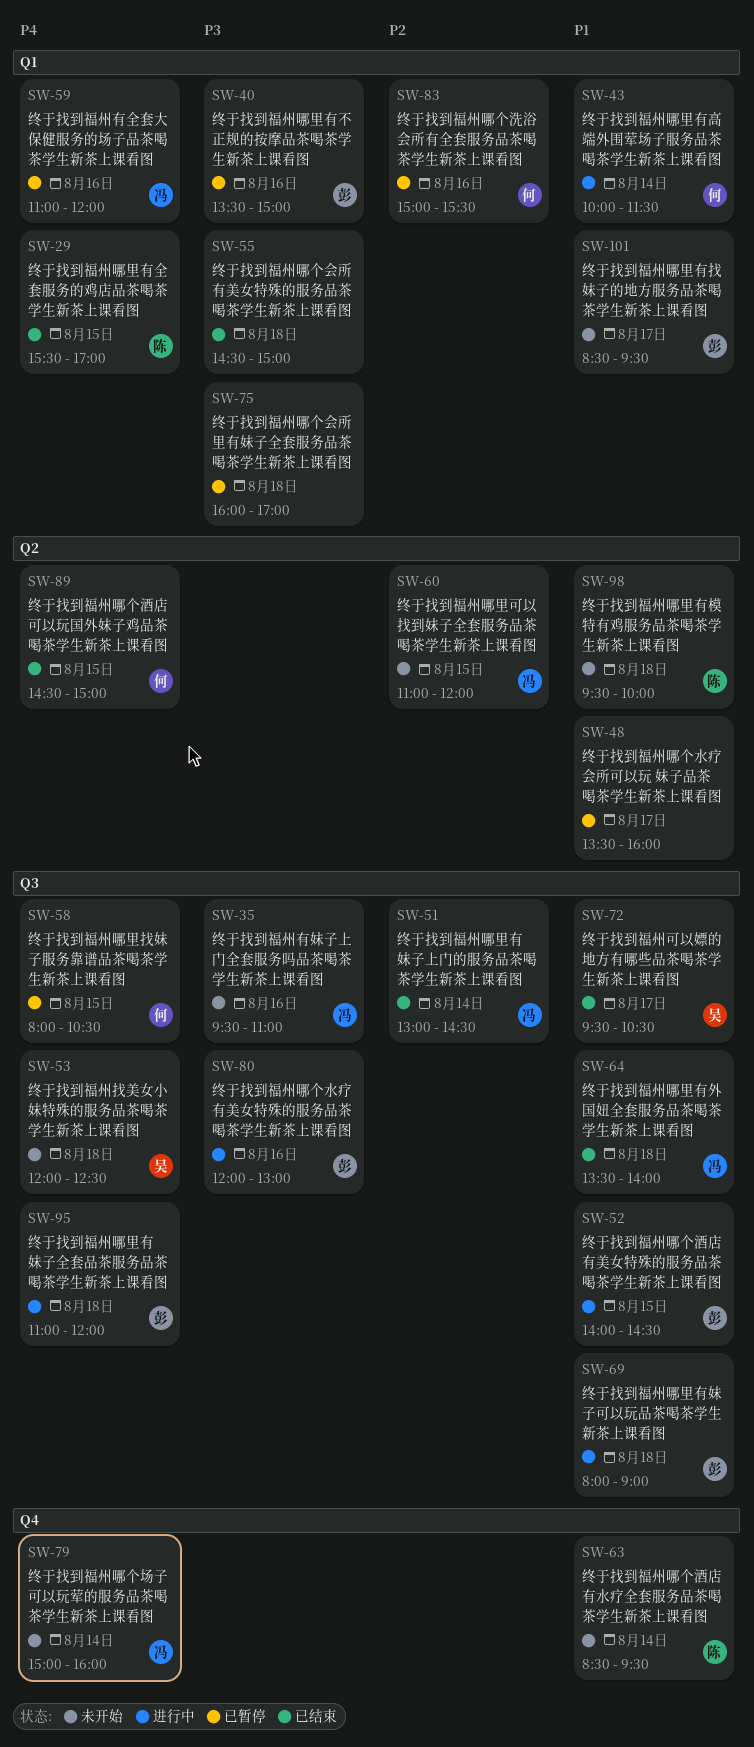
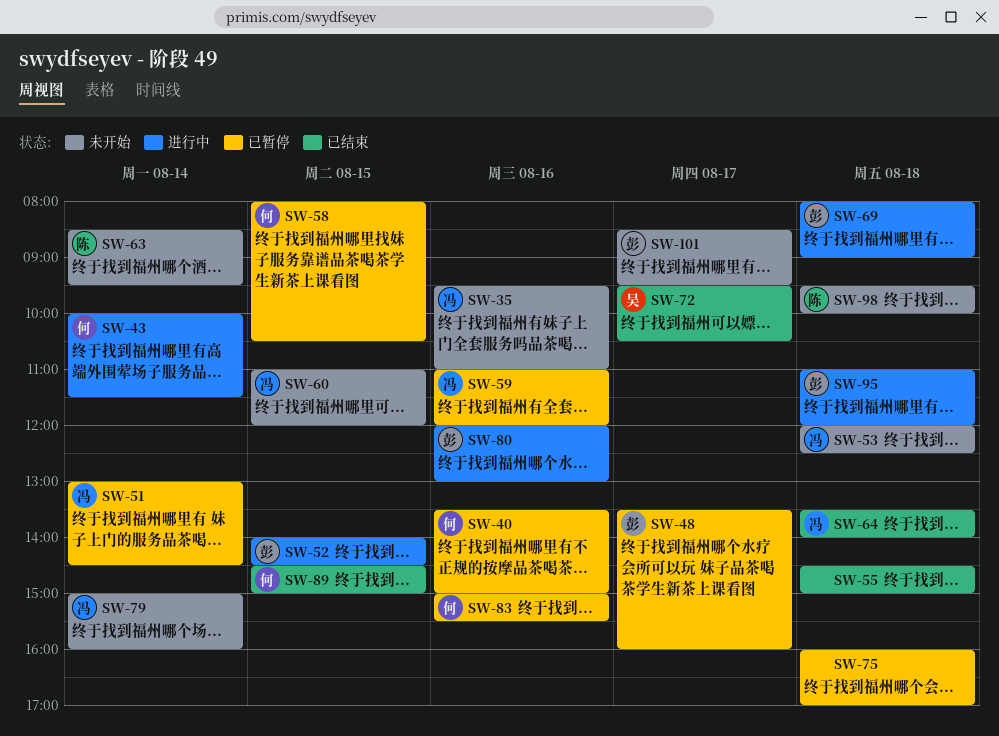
SW-29: present -> none
SW-40, owner: 彭 -> 何
SW-48, owner: none -> 彭
SW-51, status: 已结束 -> 已暂停
SW-53, owner: 吴 -> 冯

